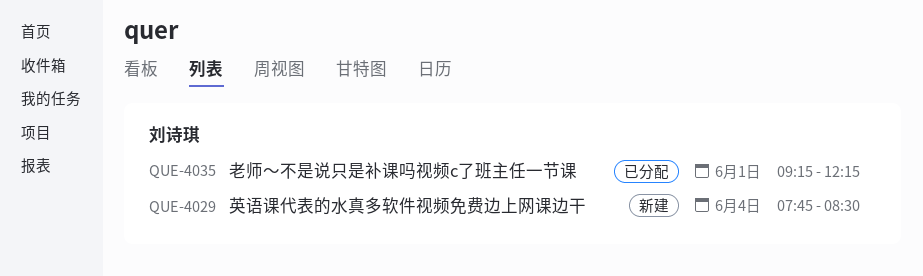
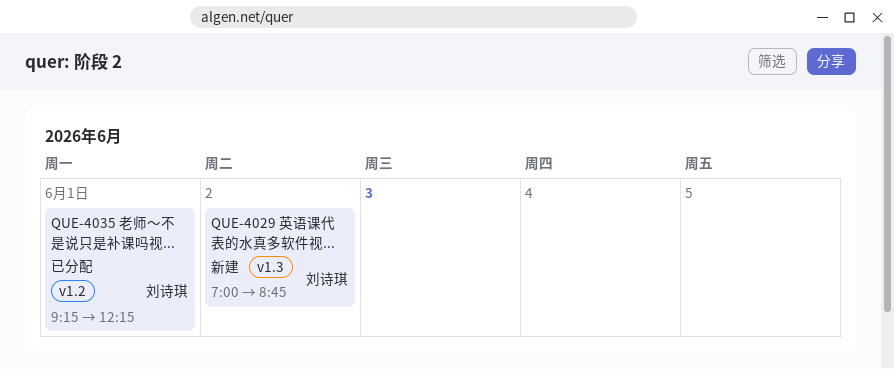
QUE-4029, day: Jun 4 -> Jun 2
QUE-4029, begins: 07:45 -> 07:00
QUE-4029, ends: 08:30 -> 08:45

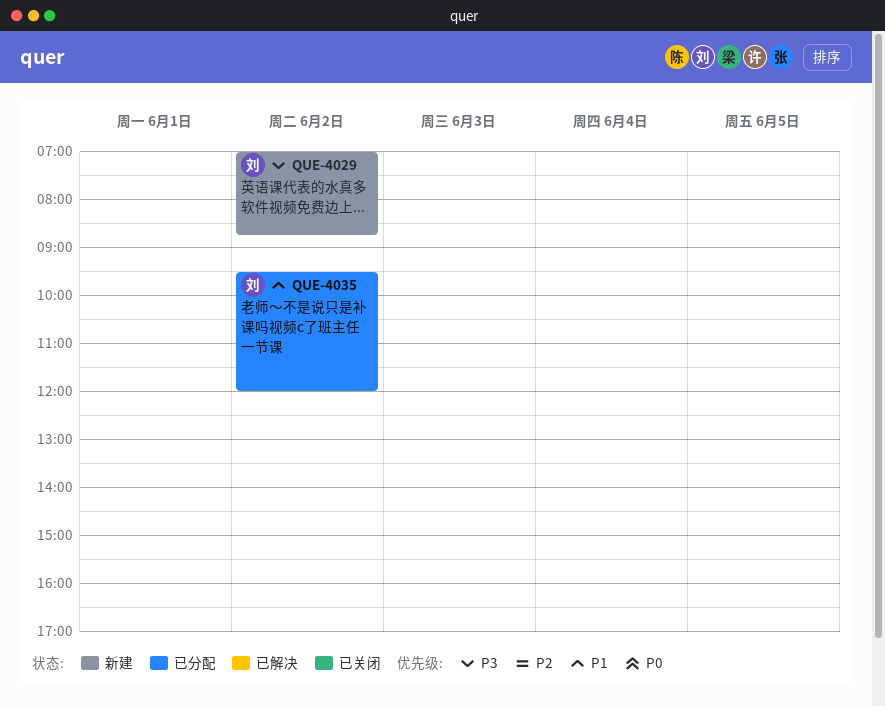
QUE-4035, day: Jun 1 -> Jun 2
QUE-4035, begins: 09:15 -> 09:30
QUE-4035, ends: 12:15 -> 12:00

